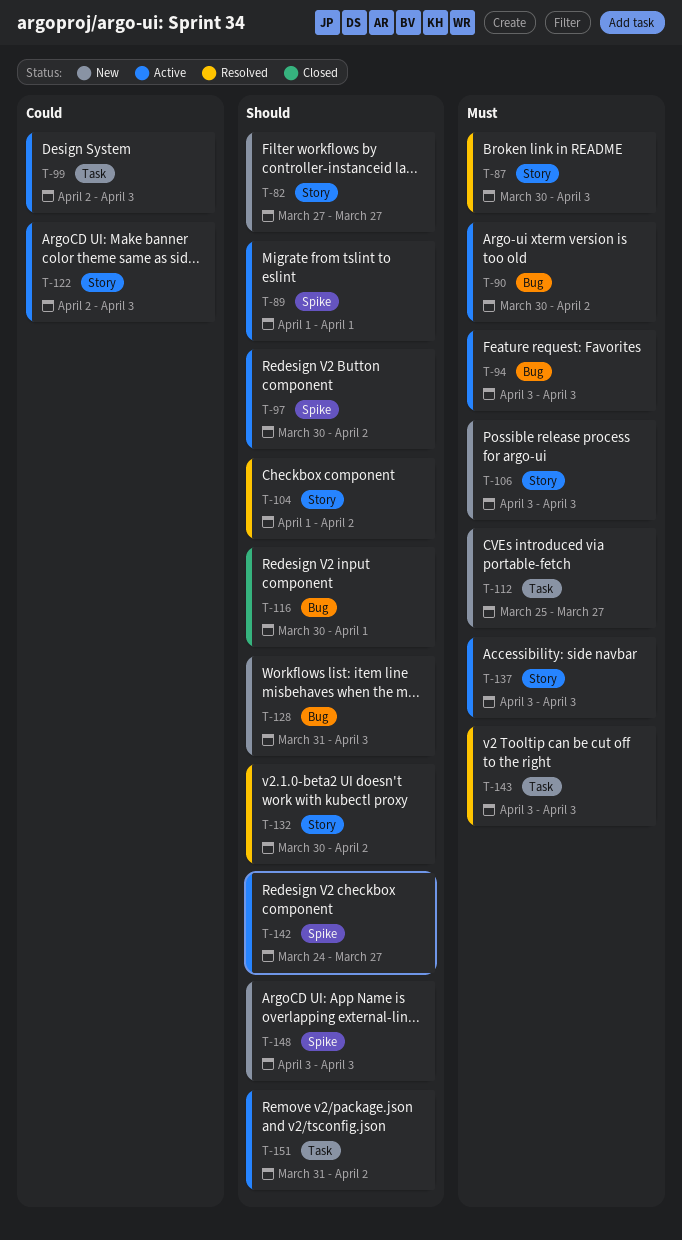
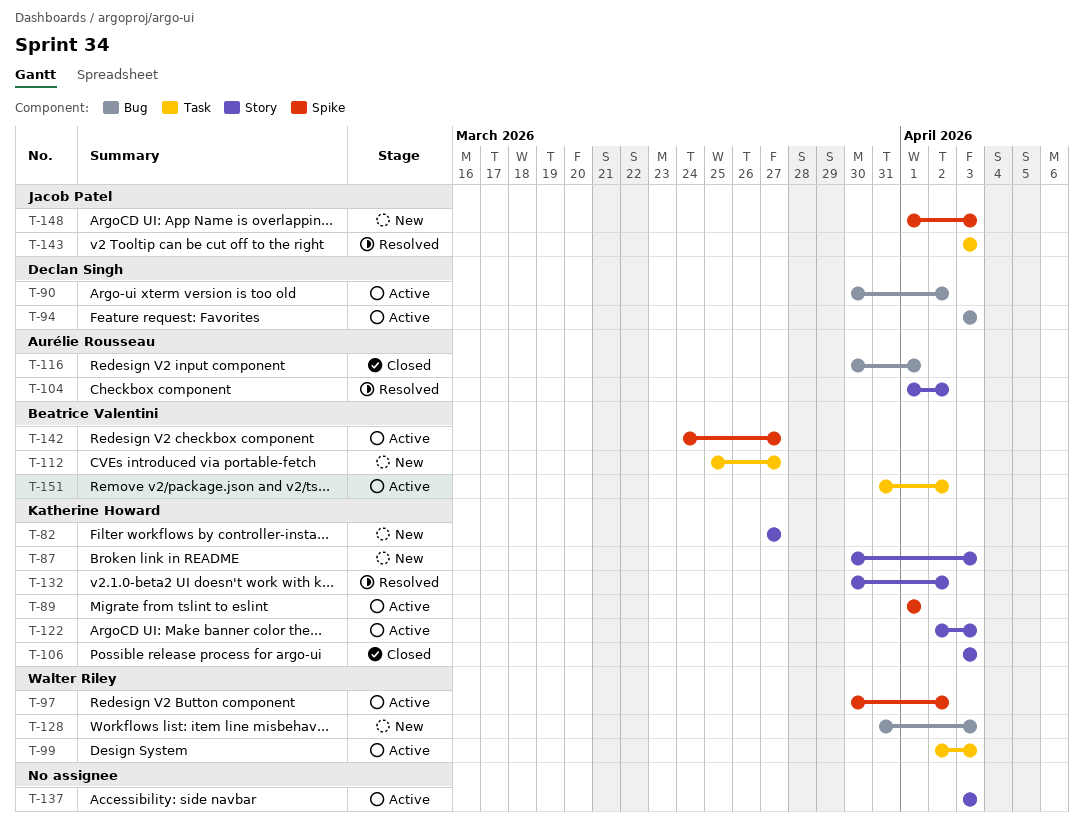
T-87, status: Resolved -> New
T-106, status: New -> Closed
T-148, start: Apr 3 -> Apr 1

